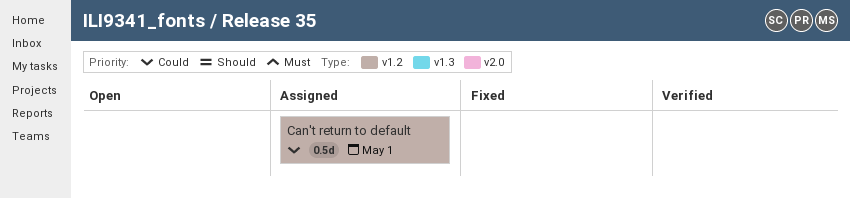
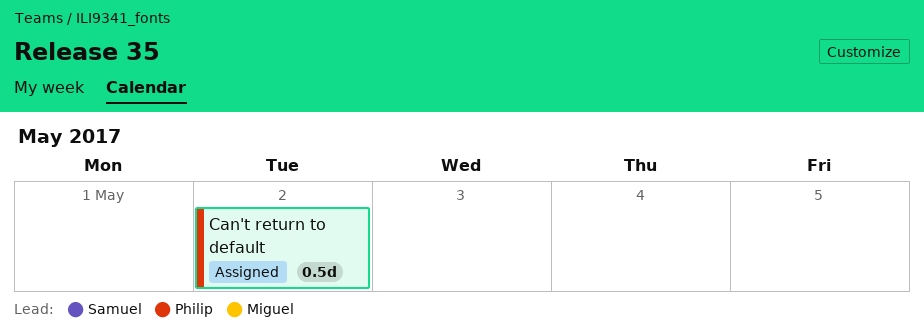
Can't return to default, day: May 1 -> May 2

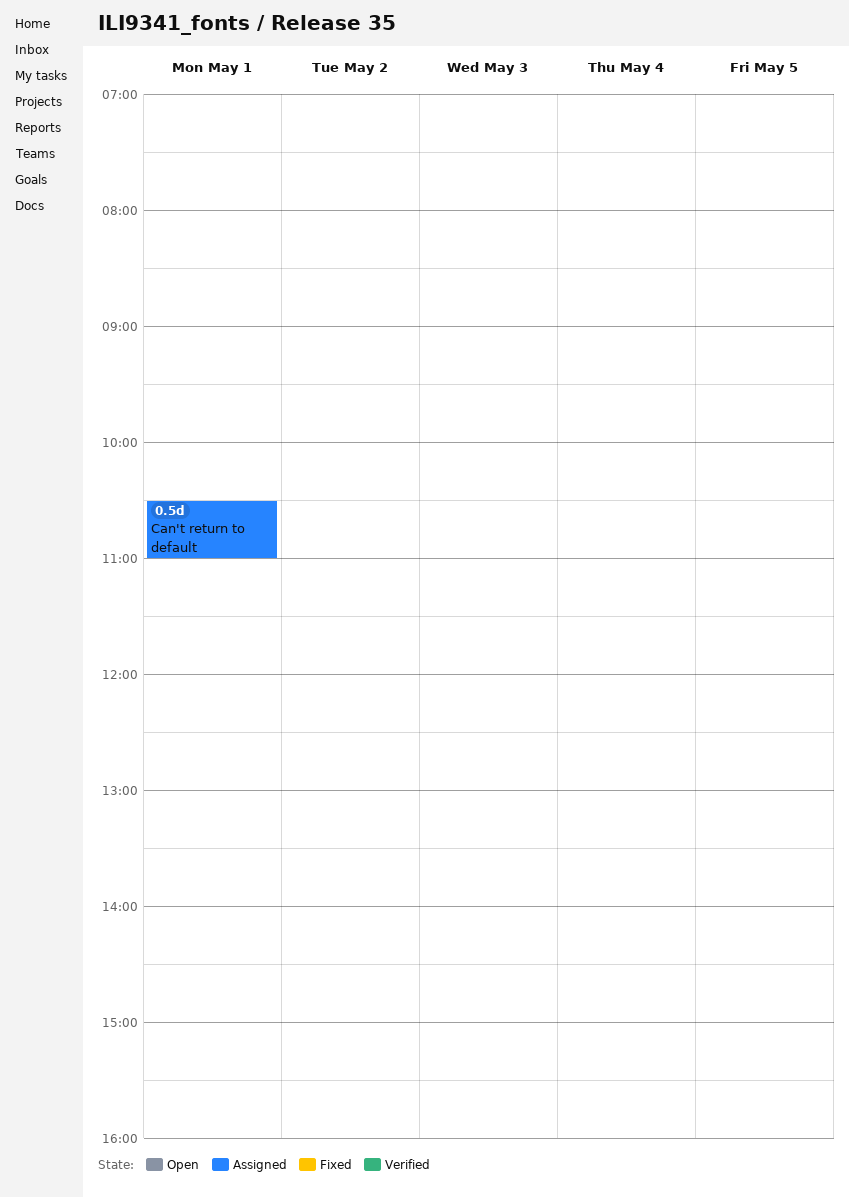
Can't return to default, day: May 2 -> May 1

